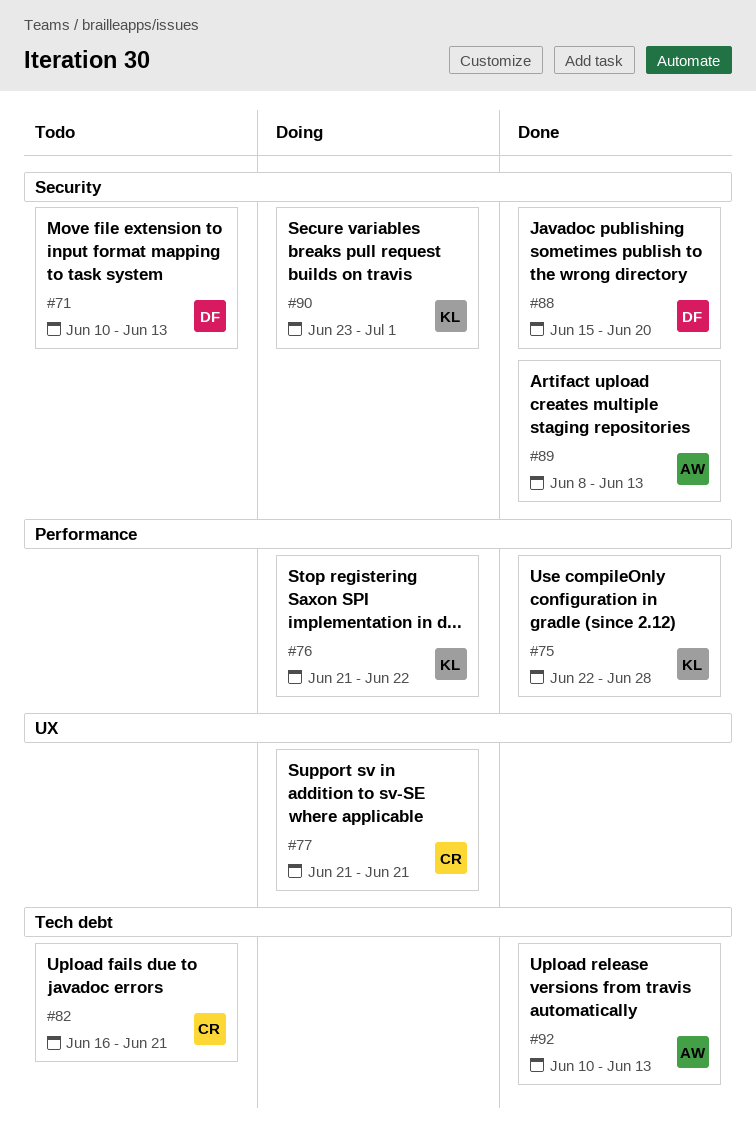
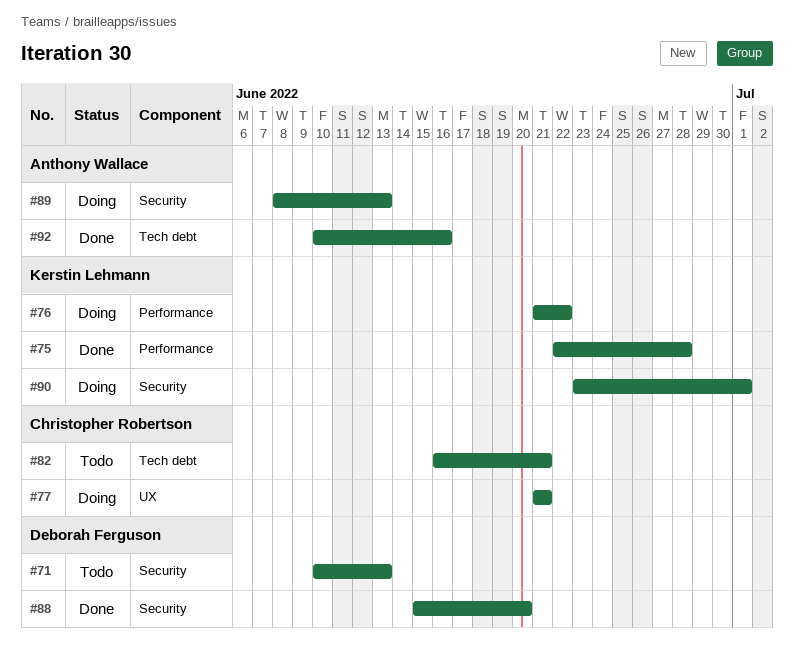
#89, status: Done -> Doing
#92, due: Jun 13 -> Jun 16

